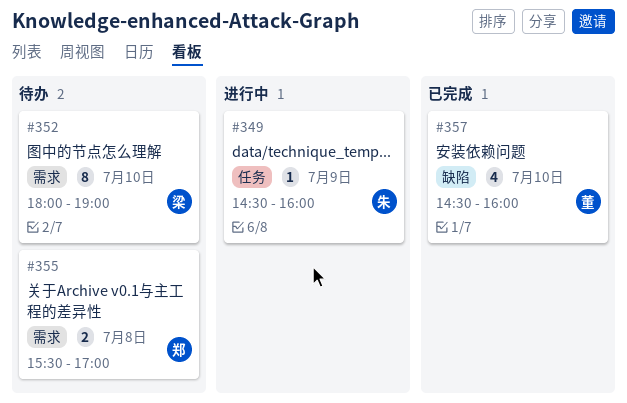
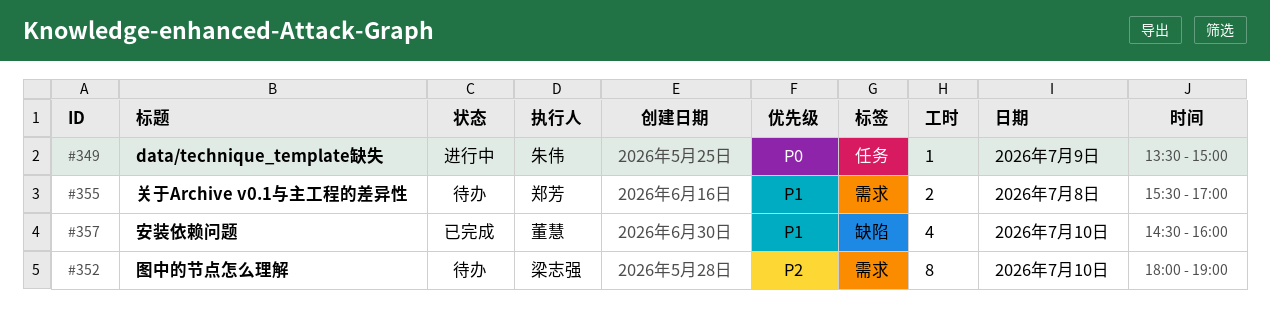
#349, begins: 14:30 -> 13:30
#349, ends: 16:00 -> 15:00

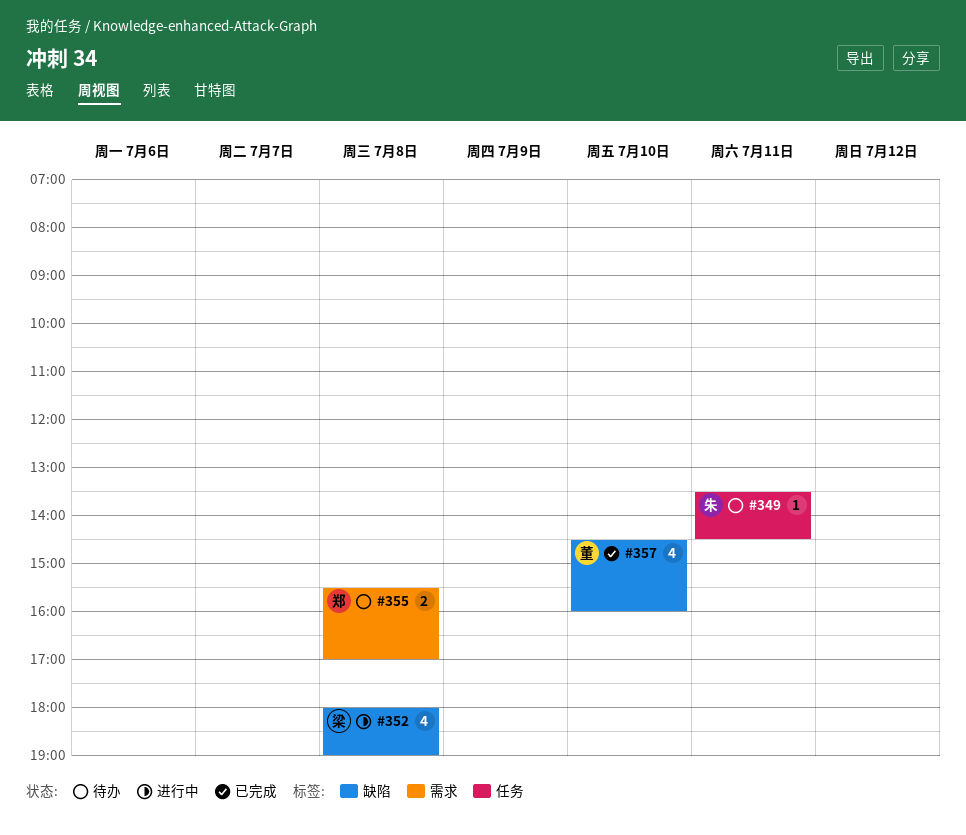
#349, status: 进行中 -> 待办
#349, day: Jul 9 -> Jul 11
#349, ends: 15:00 -> 14:30
#352, status: 待办 -> 进行中
#352, label: 需求 -> 缺陷
#352, estimate: 8 -> 4
#352, day: Jul 10 -> Jul 8

